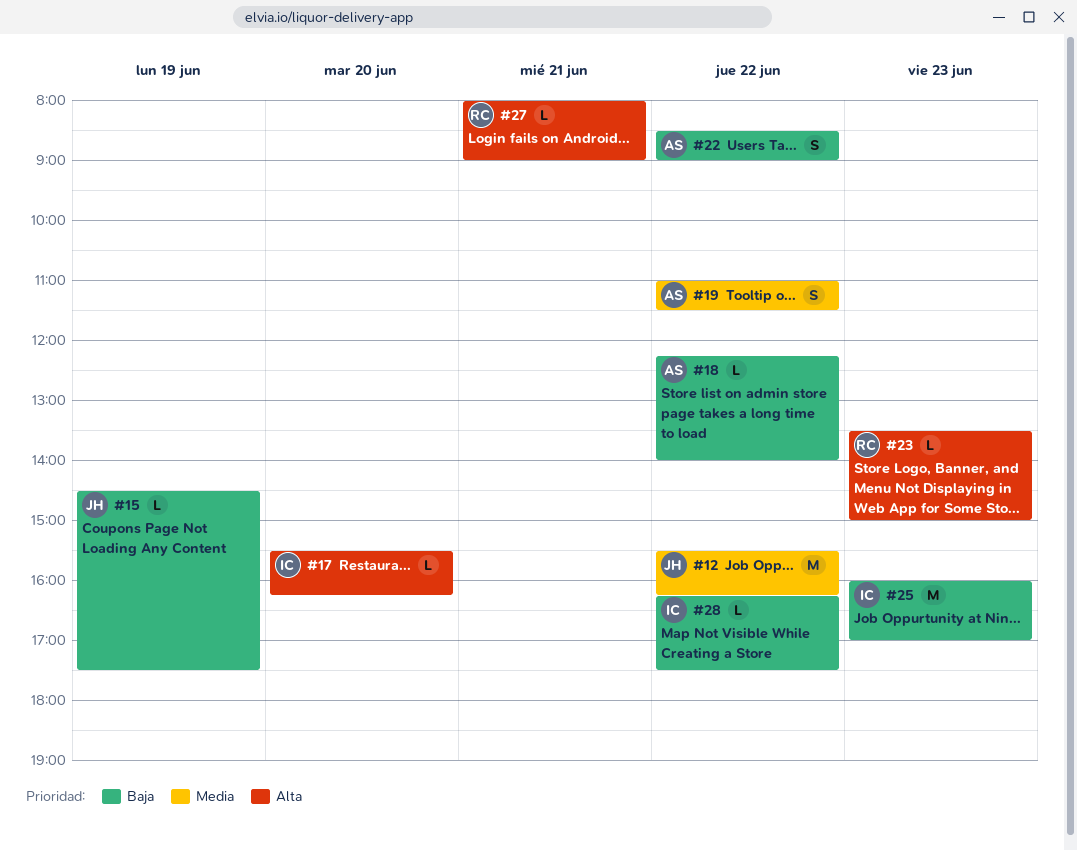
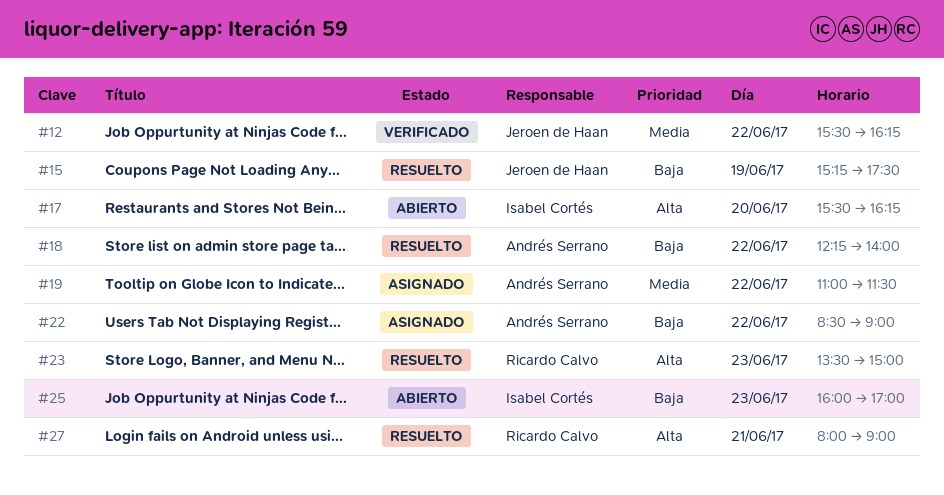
#15, begins: 14:30 -> 15:15
#28: present -> none

